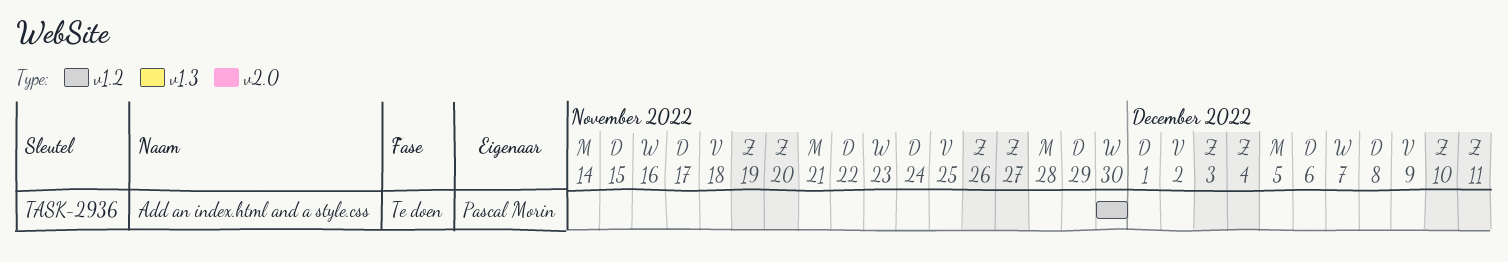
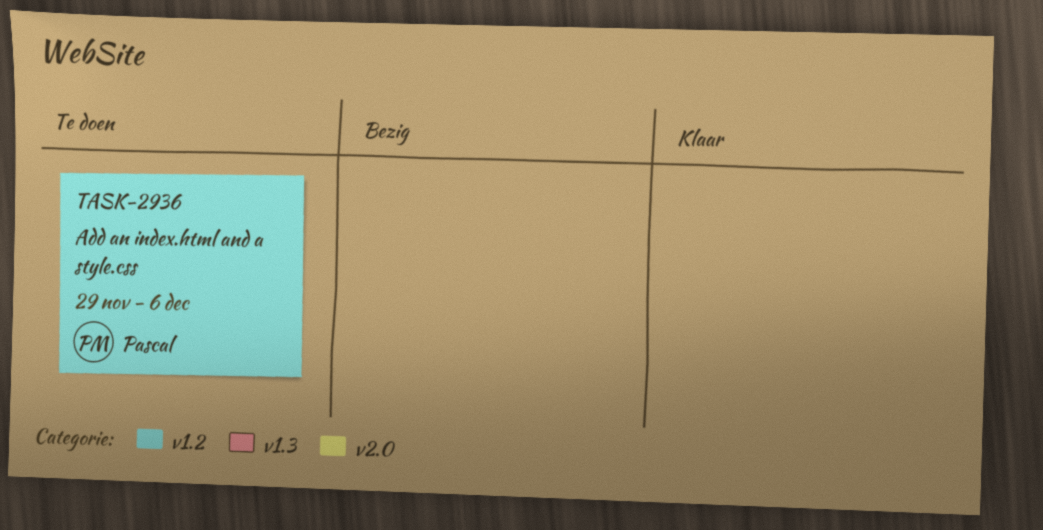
TASK-2936, start: Nov 30 -> Nov 29
TASK-2936, due: Nov 30 -> Dec 6

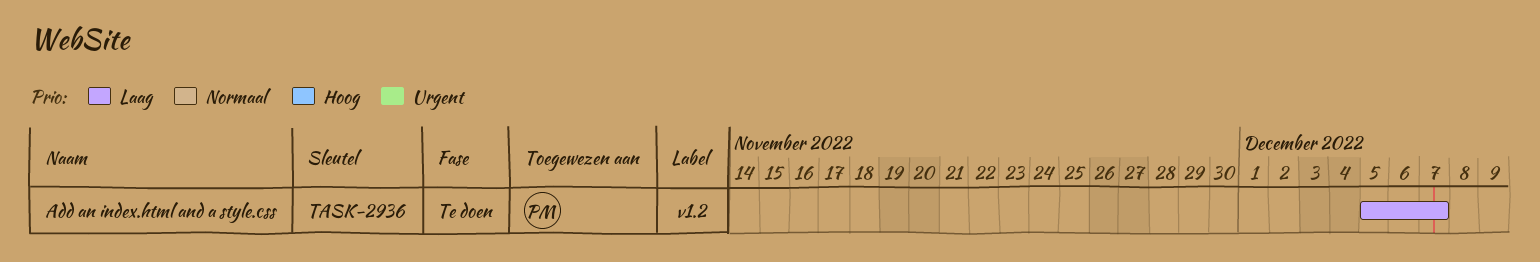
TASK-2936, start: Nov 29 -> Dec 5
TASK-2936, due: Dec 6 -> Dec 7

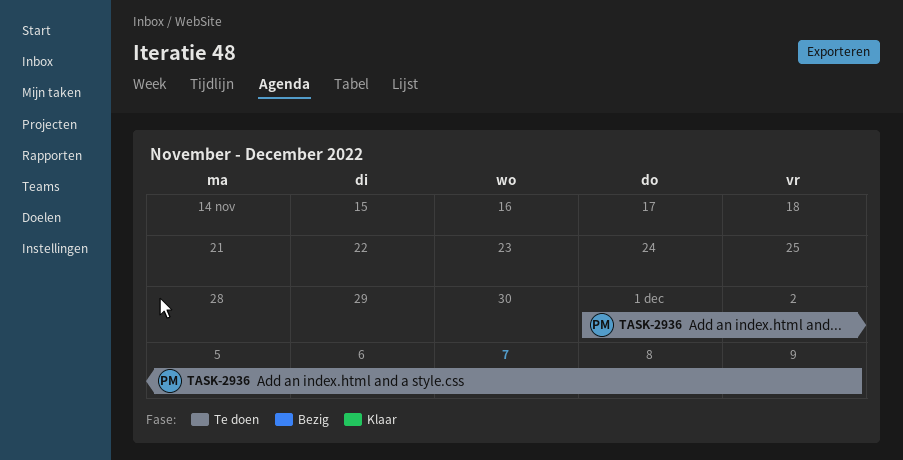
TASK-2936, start: Dec 5 -> Dec 1
TASK-2936, due: Dec 7 -> Dec 9

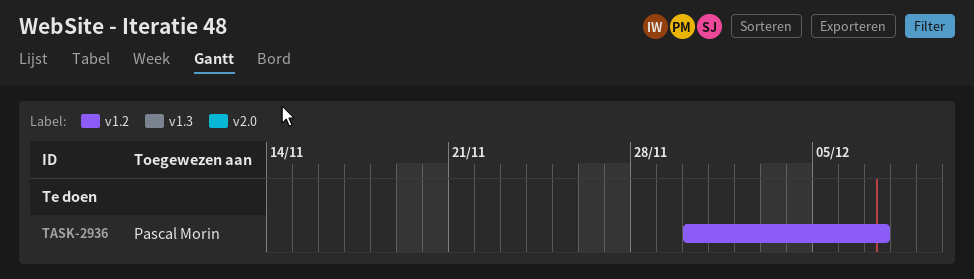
TASK-2936, start: Dec 1 -> Nov 30
TASK-2936, due: Dec 9 -> Dec 7

